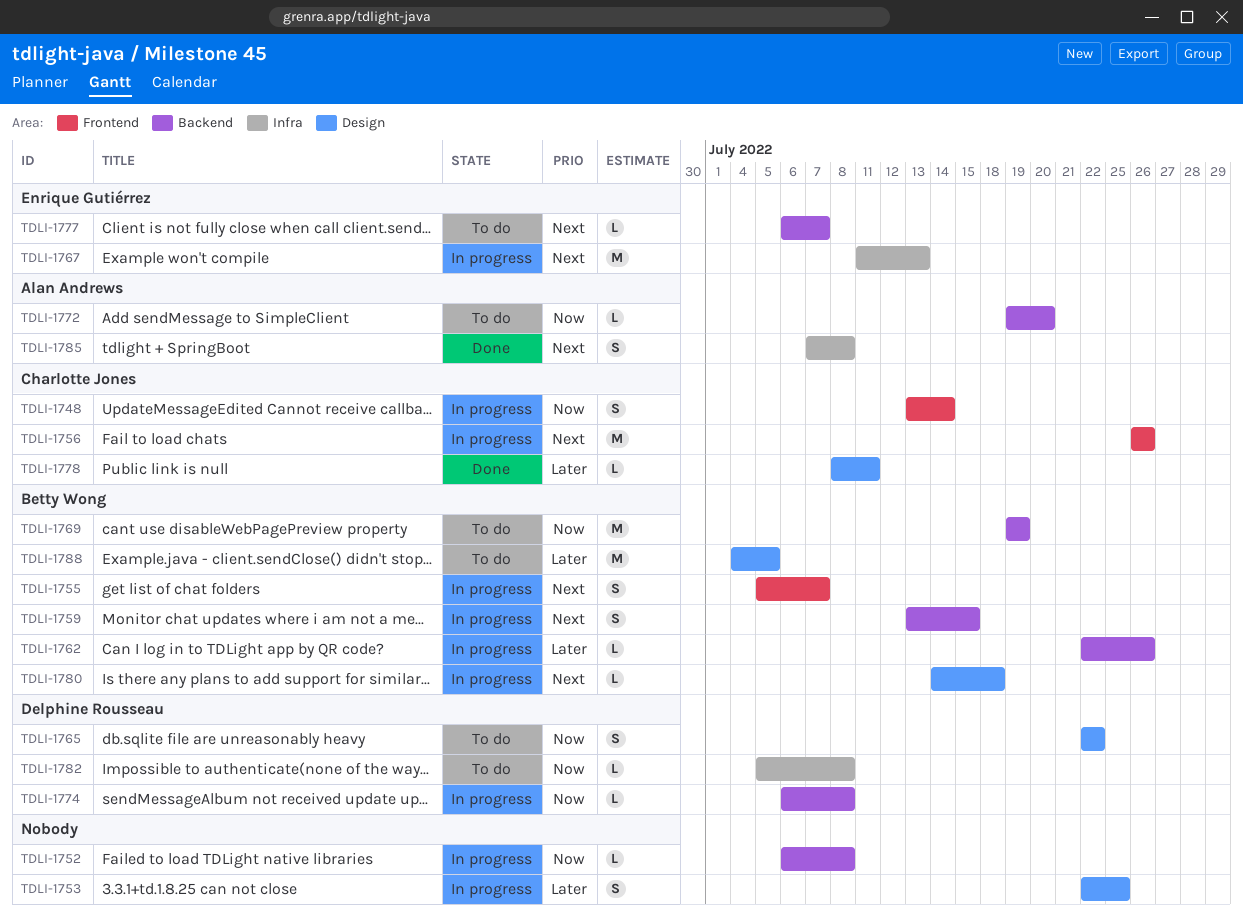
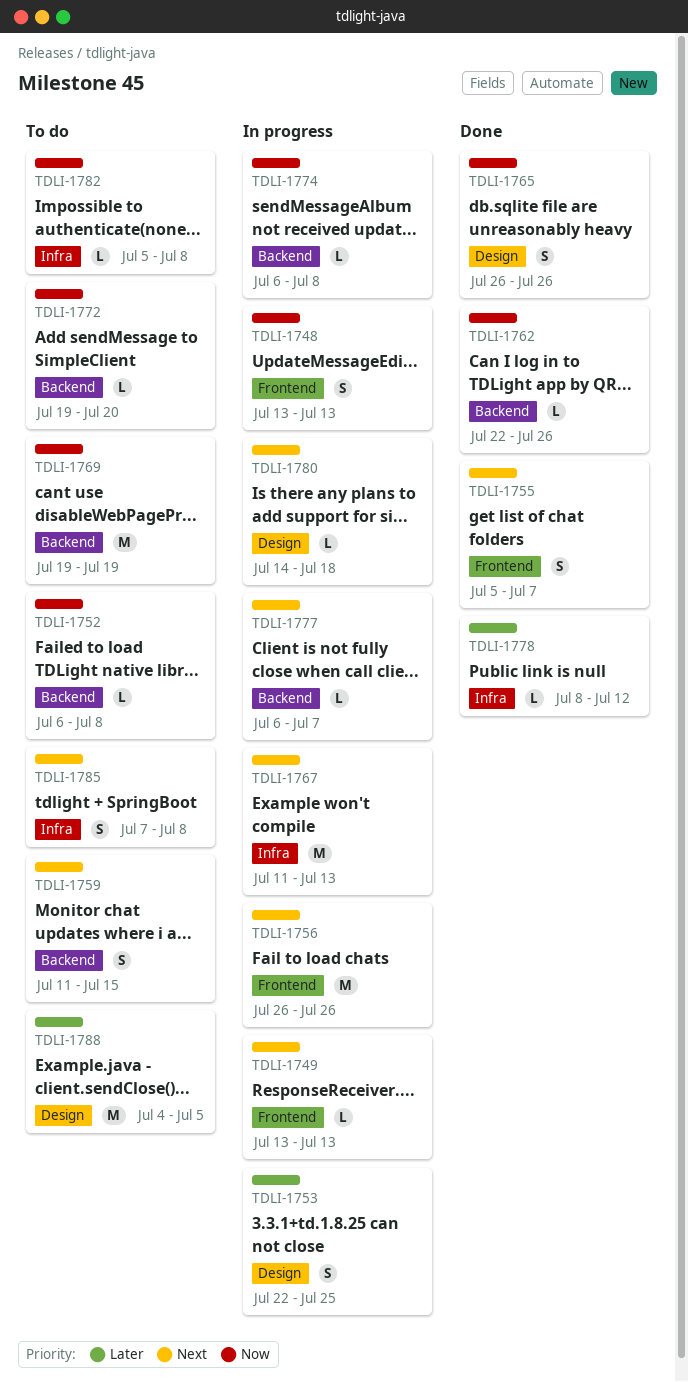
TDLI-1748, due: Jul 14 -> Jul 13
TDLI-1749: none -> present
TDLI-1752, status: In progress -> To do
TDLI-1755, status: In progress -> Done
TDLI-1759, status: In progress -> To do
TDLI-1759, start: Jul 13 -> Jul 11
TDLI-1762, status: In progress -> Done
TDLI-1762, priority: Later -> Now
TDLI-1765, status: To do -> Done
TDLI-1765, start: Jul 22 -> Jul 26
TDLI-1765, due: Jul 22 -> Jul 26
TDLI-1777, status: To do -> In progress
TDLI-1778, label: Design -> Infra
TDLI-1778, due: Jul 11 -> Jul 12
TDLI-1785, status: Done -> To do

